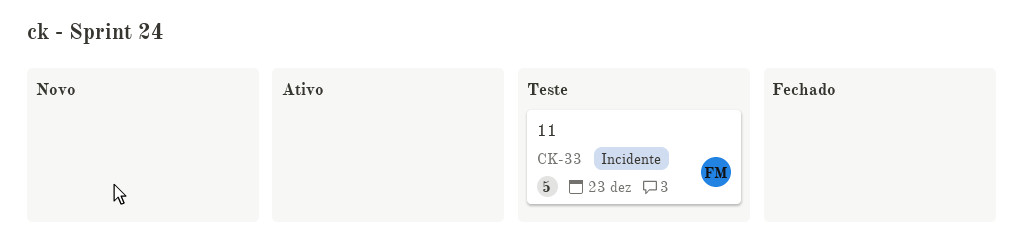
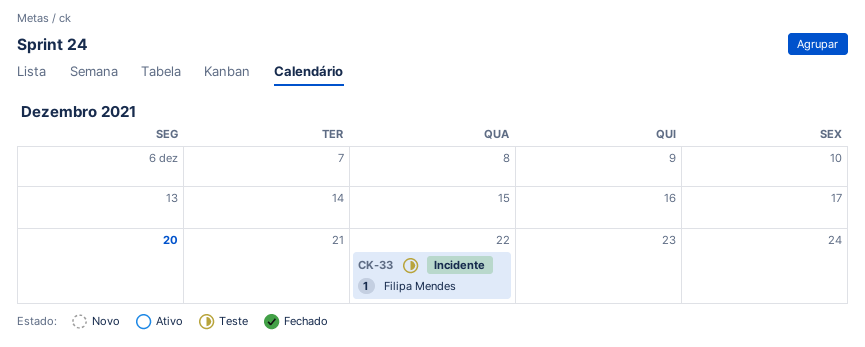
CK-33, estimate: 5 -> 1
CK-33, due: Dec 23 -> Dec 22

